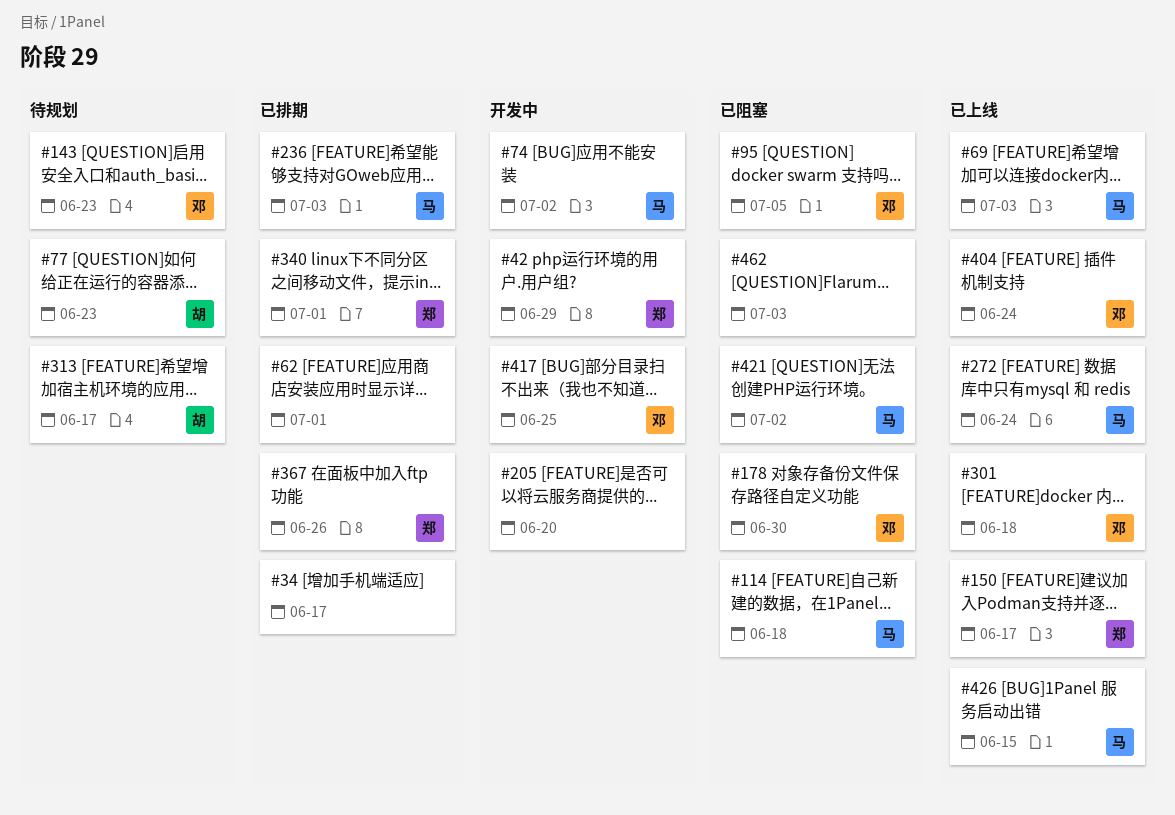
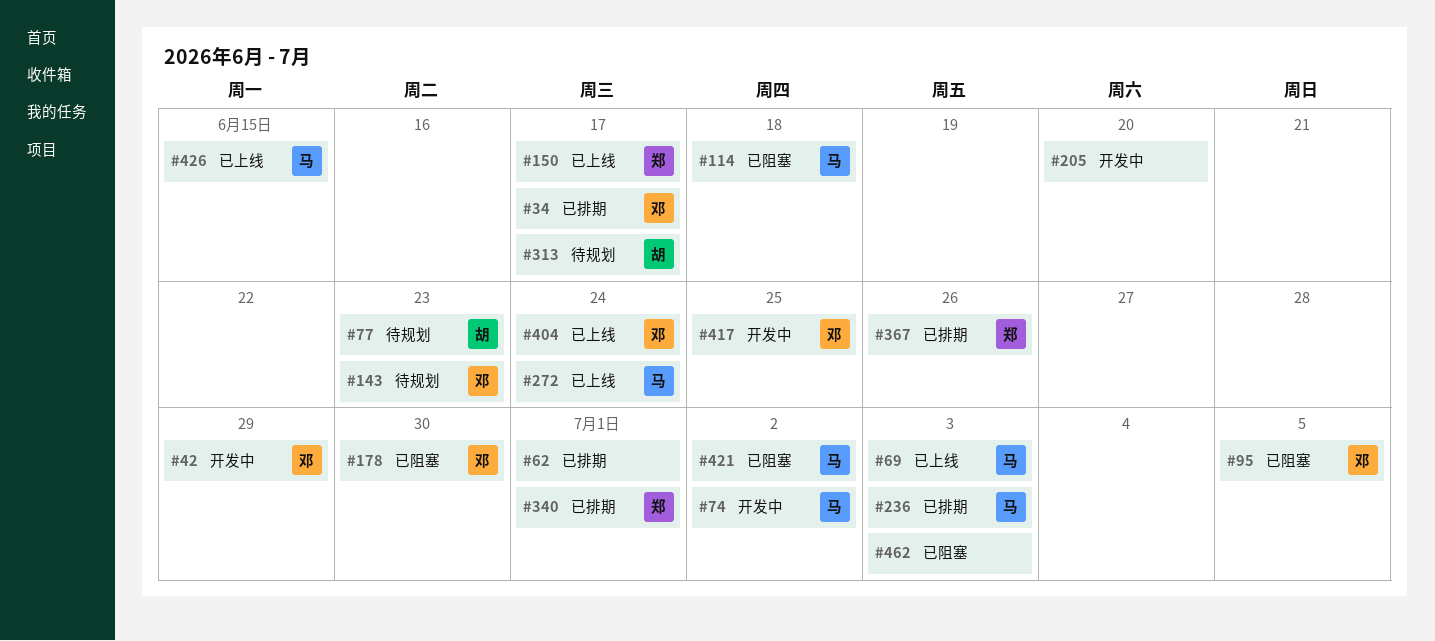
#34, owner: none -> 邓
#42, owner: 郑 -> 邓
#301: present -> none

